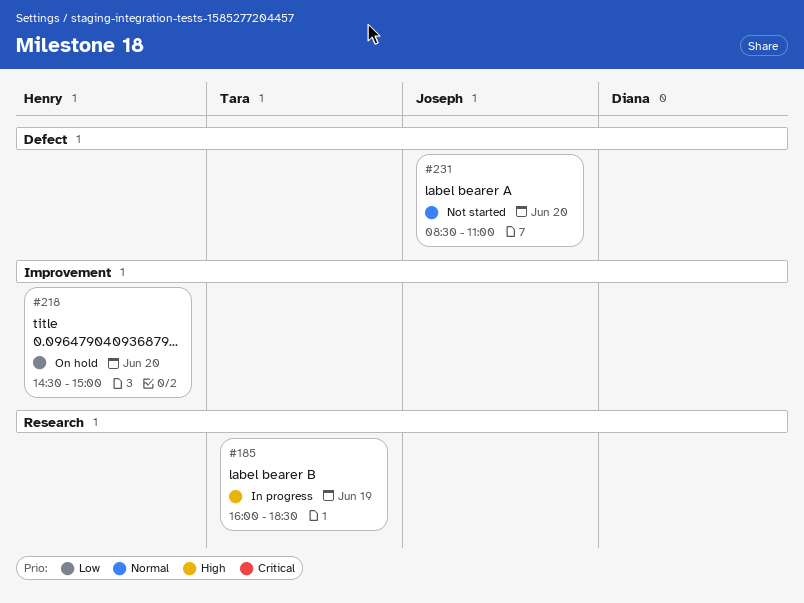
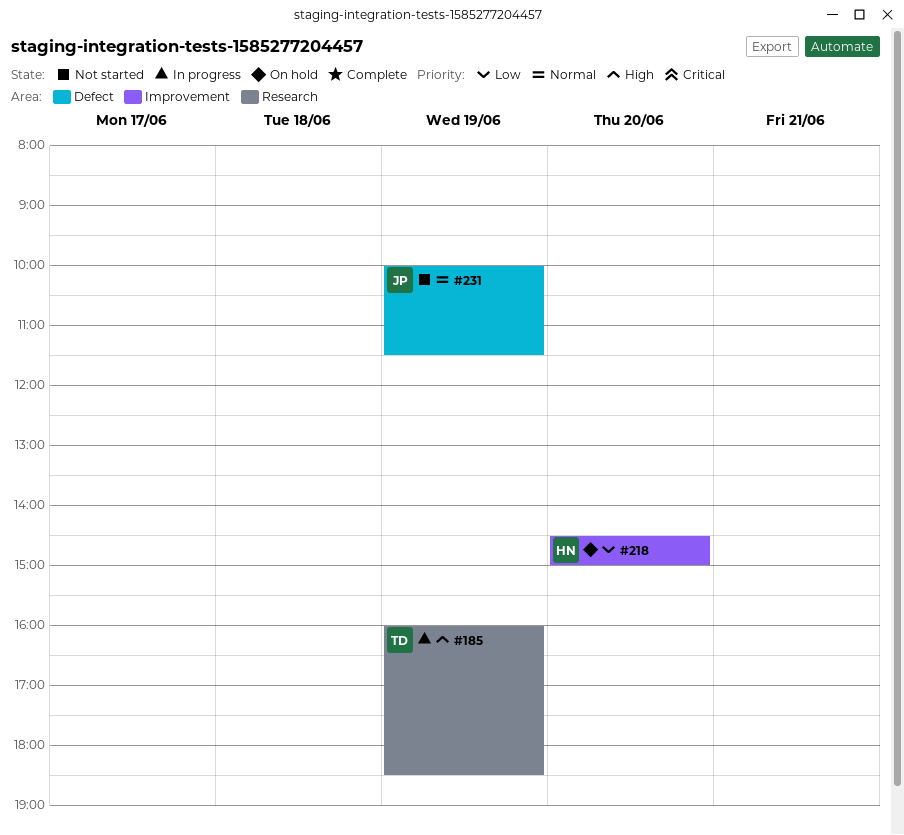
#231, day: Jun 20 -> Jun 19
#231, begins: 08:30 -> 10:00
#231, ends: 11:00 -> 11:30

